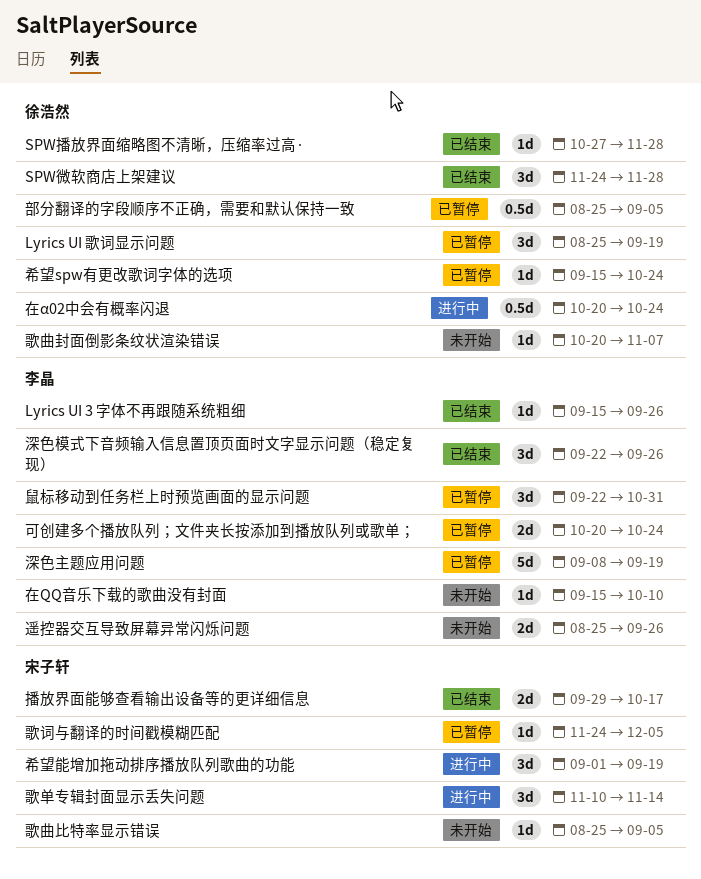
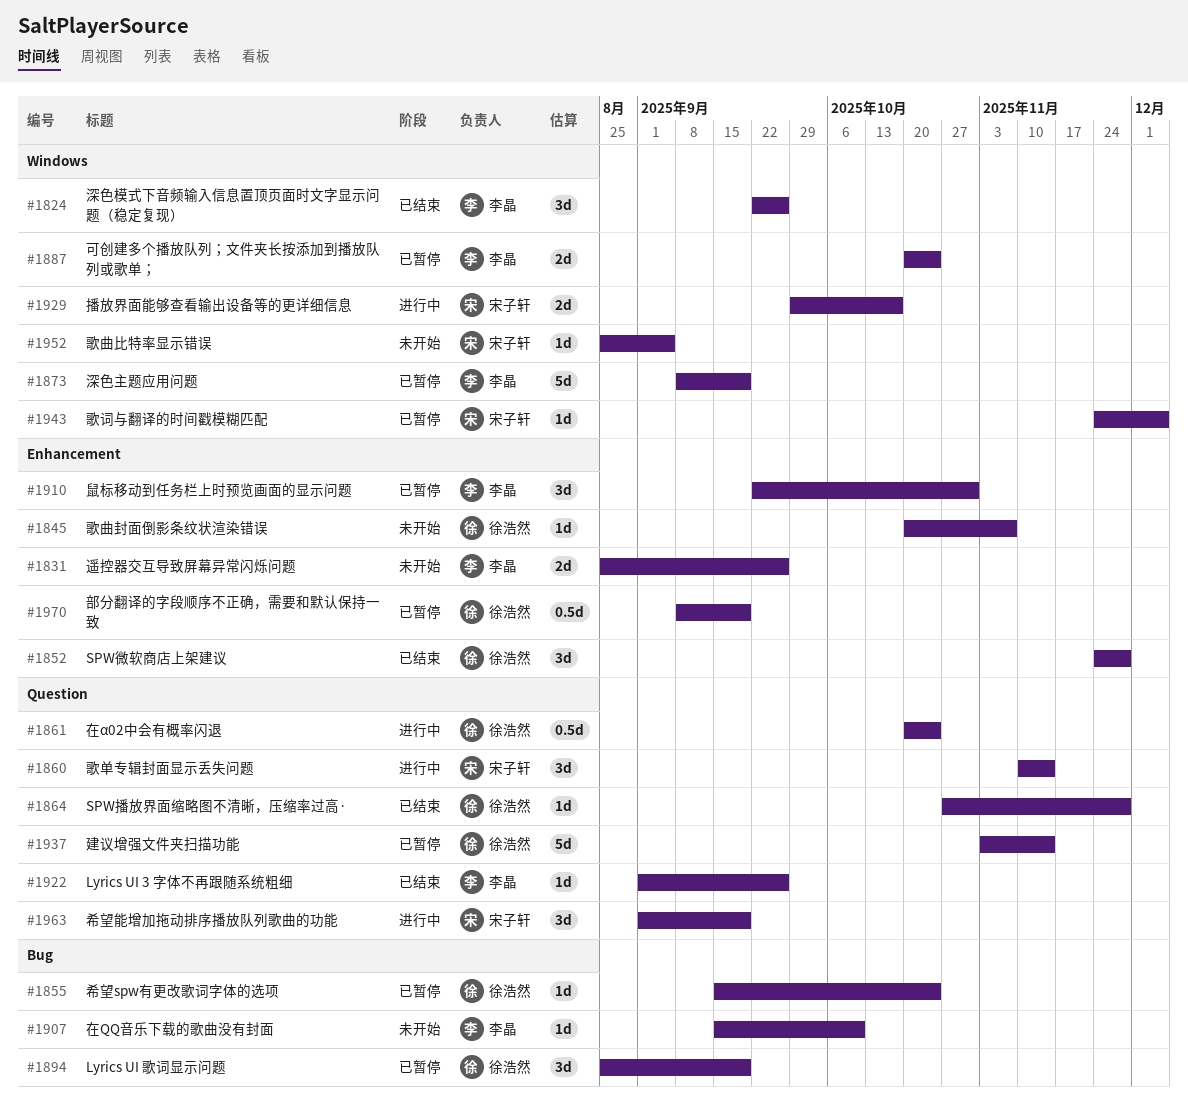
Lyrics UI 3 字体不再跟随系统粗细, start: Sep 15 -> Sep 1
建议增强文件夹扫描功能: none -> present
播放界面能够查看输出设备等的更详细信息, status: 已结束 -> 进行中
部分翻译的字段顺序不正确，需要和默认保持一致, start: Aug 25 -> Sep 8
部分翻译的字段顺序不正确，需要和默认保持一致, due: Sep 5 -> Sep 19

